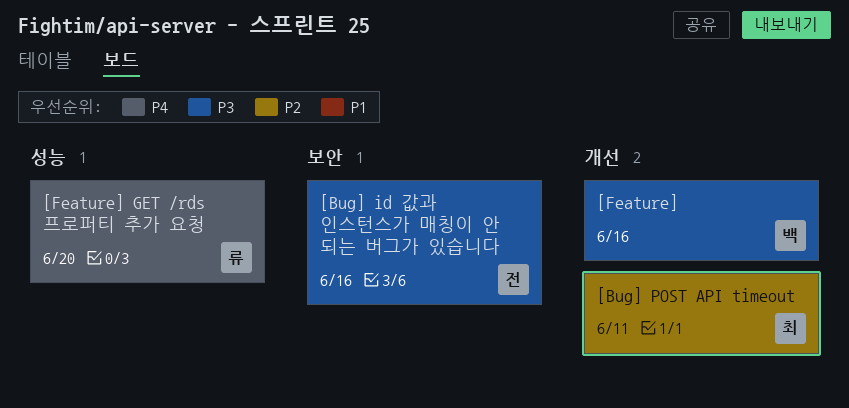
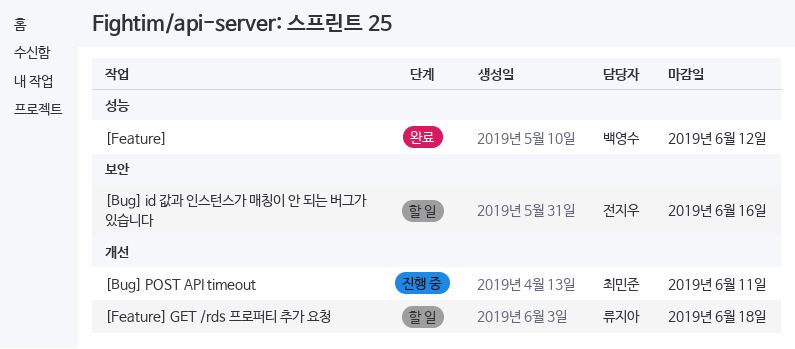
[Feature], label: 개선 -> 성능
[Feature], due: Jun 16 -> Jun 12
[Feature] GET /rds 프로퍼티 추가 요청, label: 성능 -> 개선
[Feature] GET /rds 프로퍼티 추가 요청, due: Jun 20 -> Jun 18

